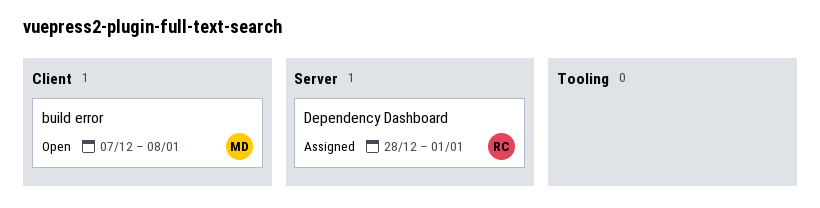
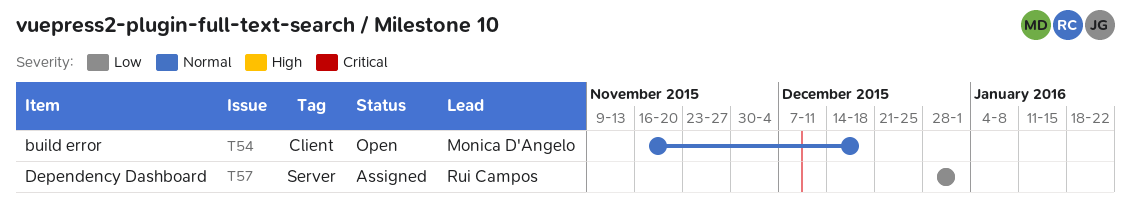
build error, start: Dec 7 -> Nov 16
build error, due: Jan 8 -> Dec 18

